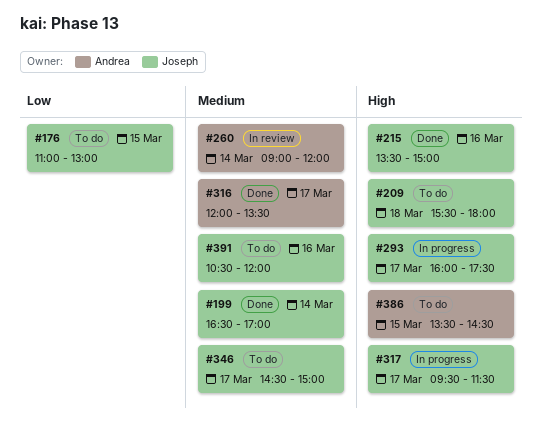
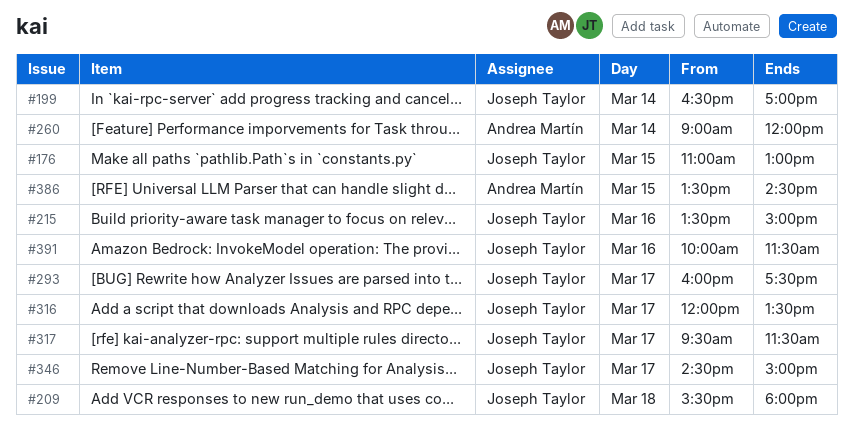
#316, owner: Andrea Martín -> Joseph Taylor
#391, begins: 10:30 -> 10:00
#391, ends: 12:00 -> 11:30

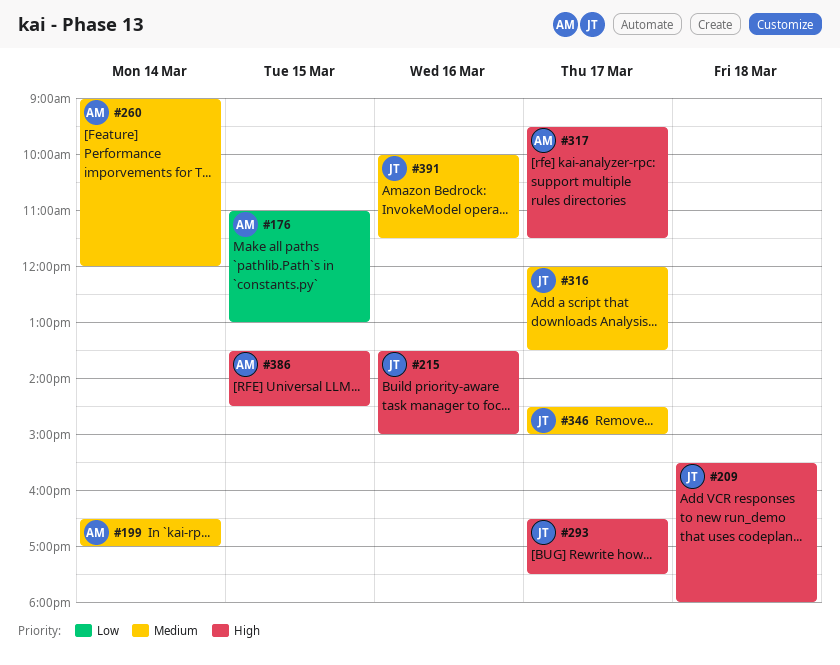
#176, owner: Joseph Taylor -> Andrea Martín
#199, owner: Joseph Taylor -> Andrea Martín
#293, begins: 16:00 -> 16:30
#317, owner: Joseph Taylor -> Andrea Martín

